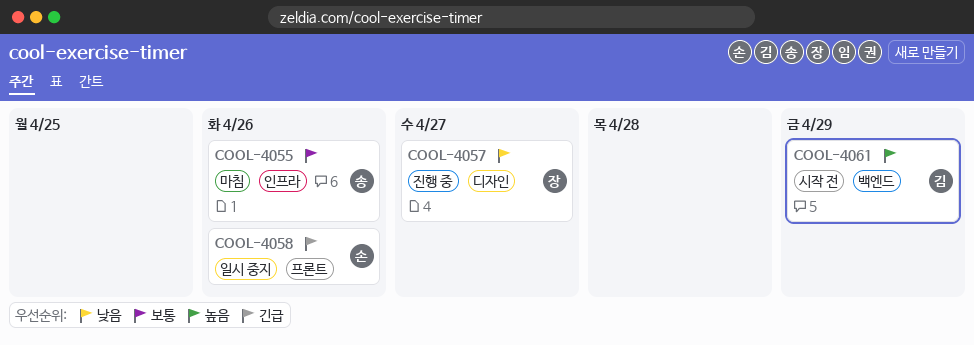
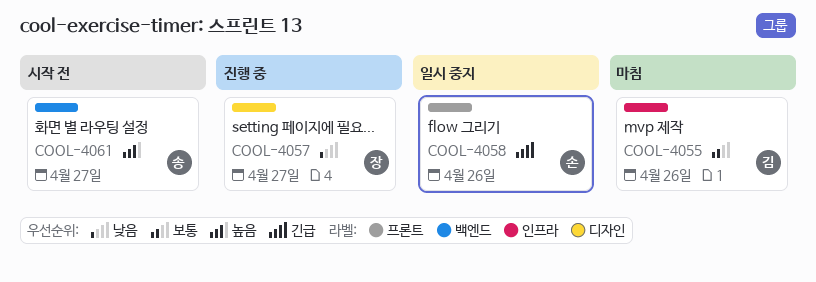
COOL-4055, owner: 송 -> 김
COOL-4061, owner: 김 -> 송
COOL-4061, due: Apr 29 -> Apr 27

